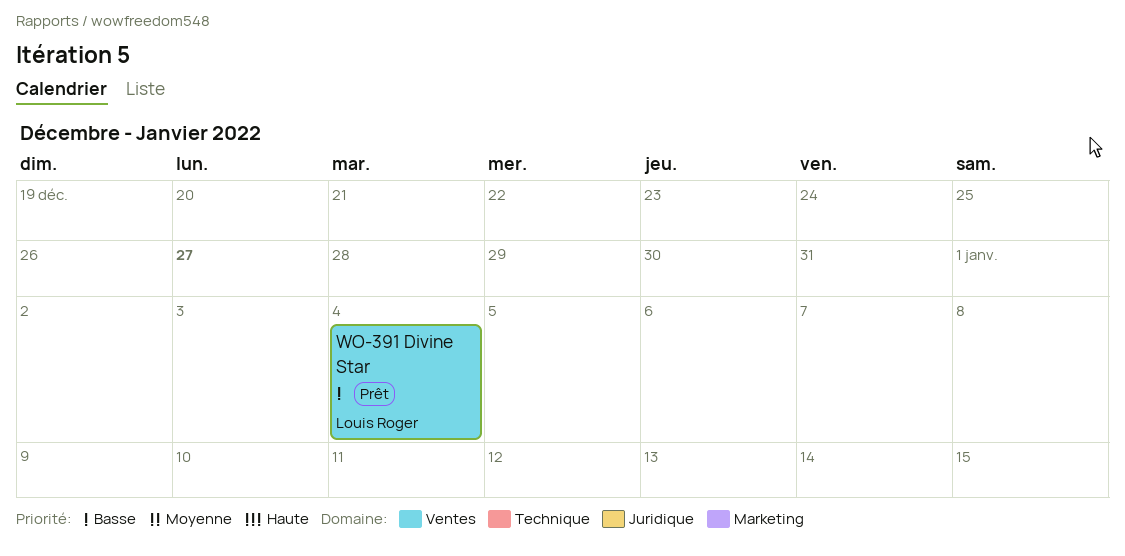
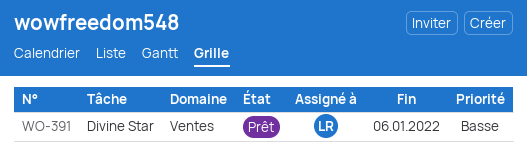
WO-391, due: Jan 4 -> Jan 6

